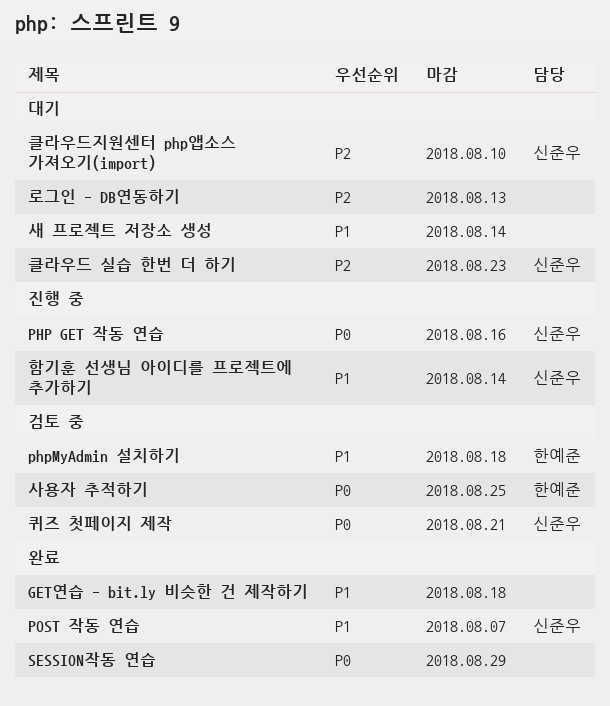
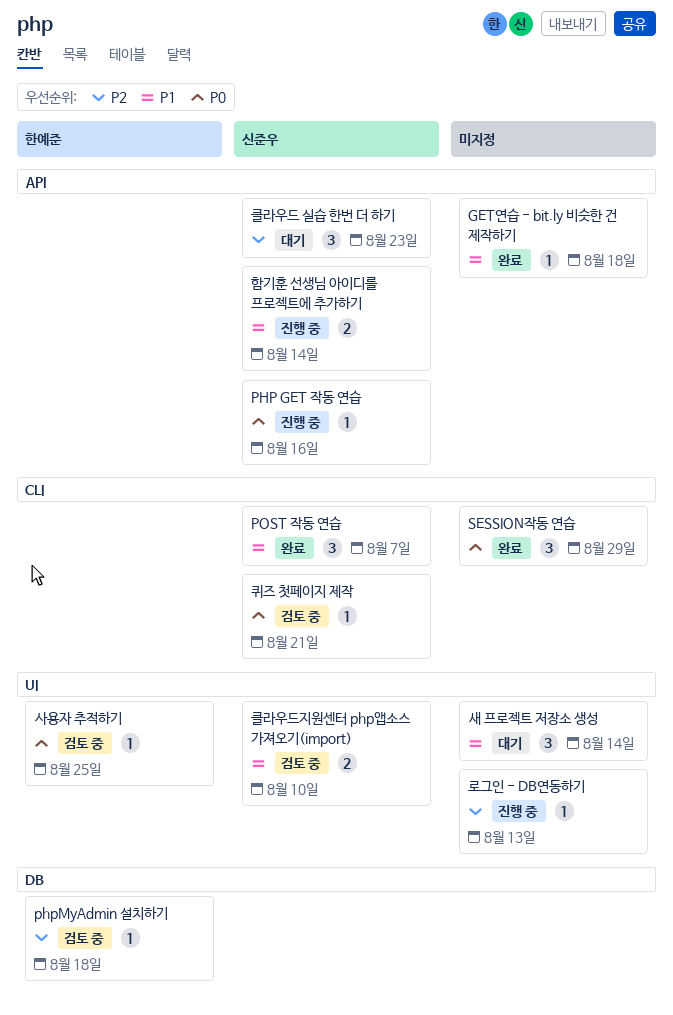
phpMyAdmin 설치하기, priority: P1 -> P2
로그인 - DB연동하기, status: 대기 -> 진행 중
클라우드지원센터 php앱소스 가져오기(import), status: 대기 -> 검토 중
클라우드지원센터 php앱소스 가져오기(import), priority: P2 -> P1

